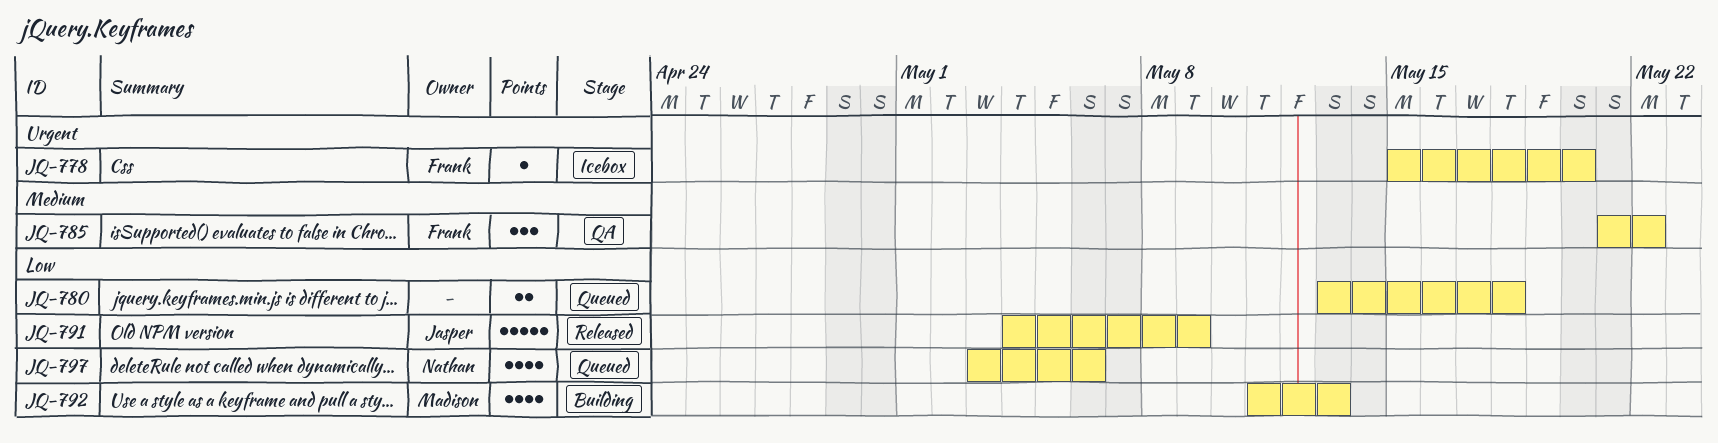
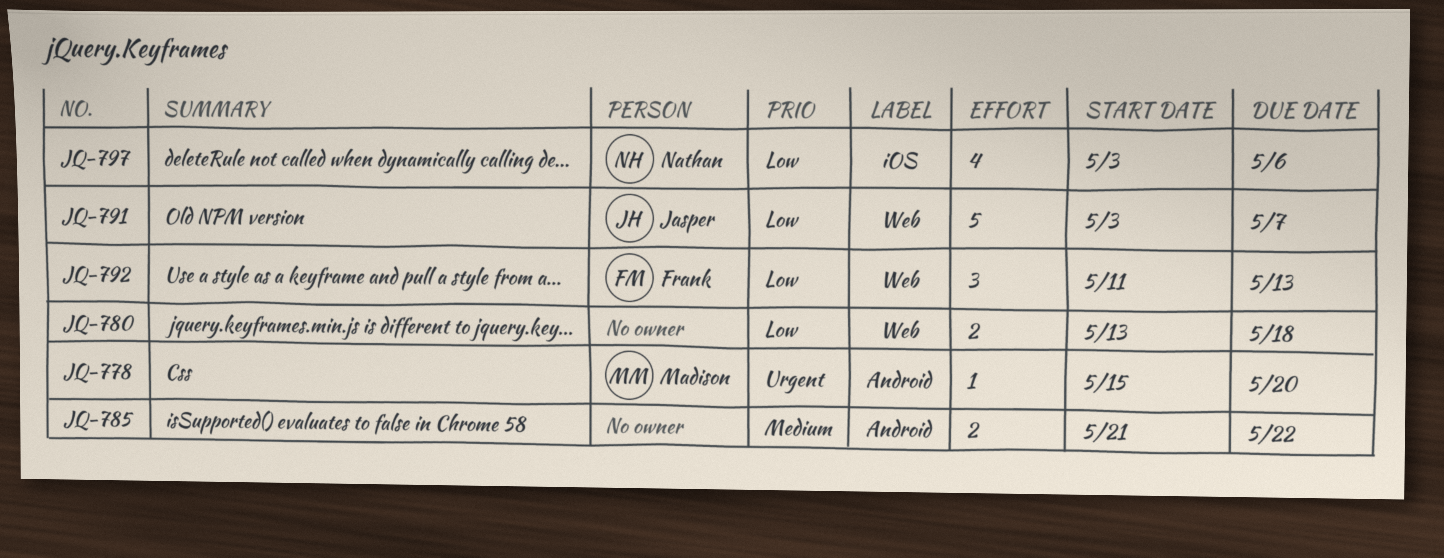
JQ-778, owner: Frank -> Madison
JQ-785, owner: Frank -> none
JQ-785, estimate: 3 -> 2
JQ-791, start: May 4 -> May 3
JQ-791, due: May 9 -> May 7
JQ-792, owner: Madison -> Frank
JQ-792, estimate: 4 -> 3

